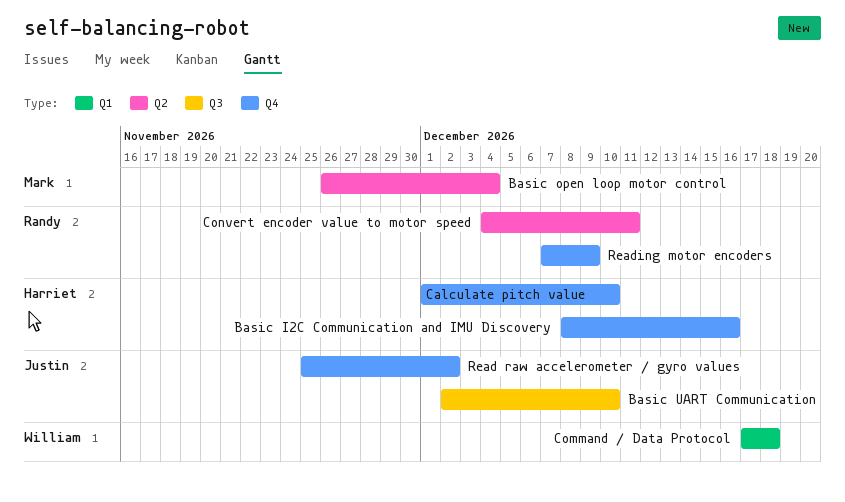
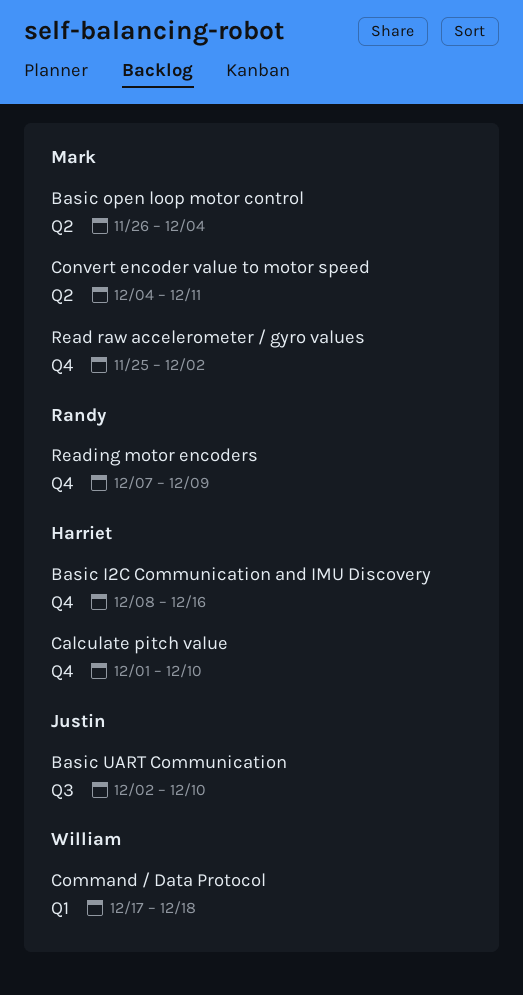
Convert encoder value to motor speed, owner: Randy -> Mark
Read raw accelerometer / gyro values, owner: Justin -> Mark

